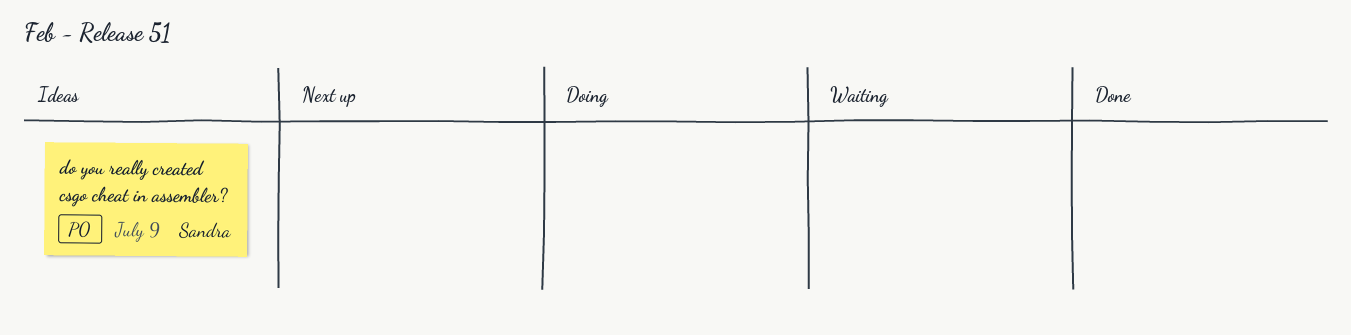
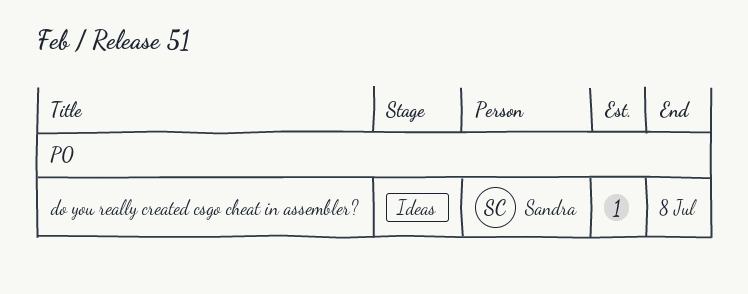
do you really created csgo cheat in assembler?, due: Jul 9 -> Jul 8

